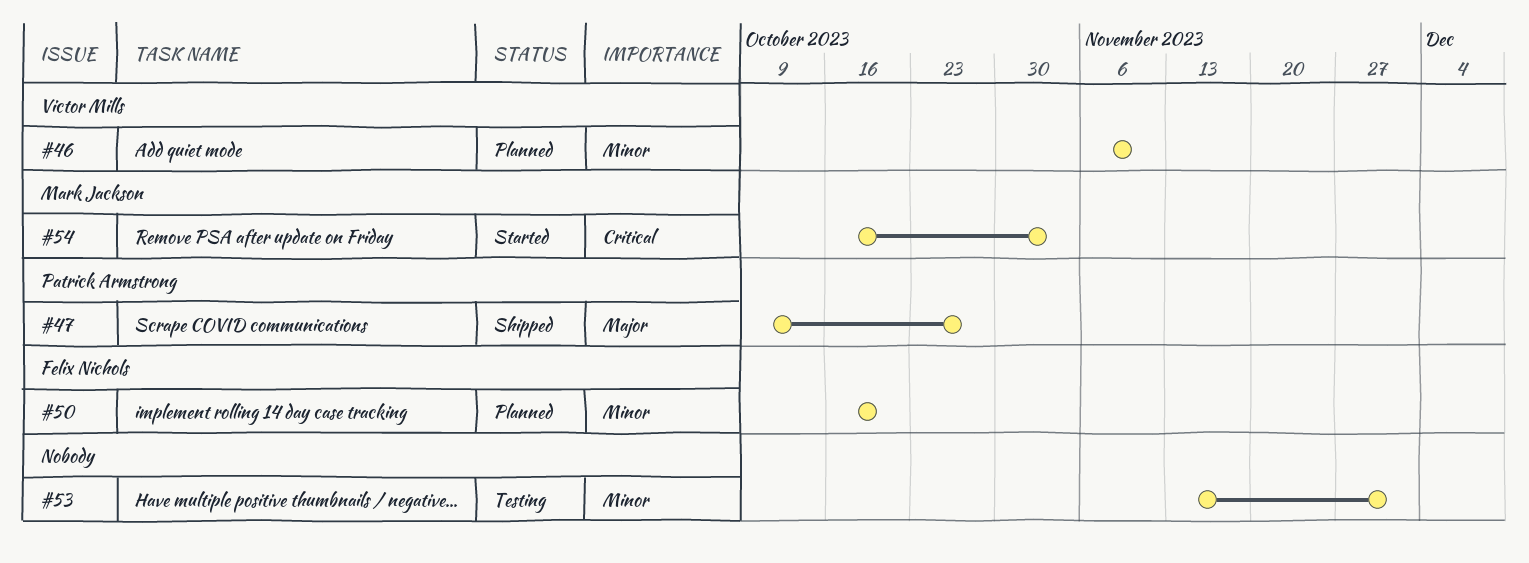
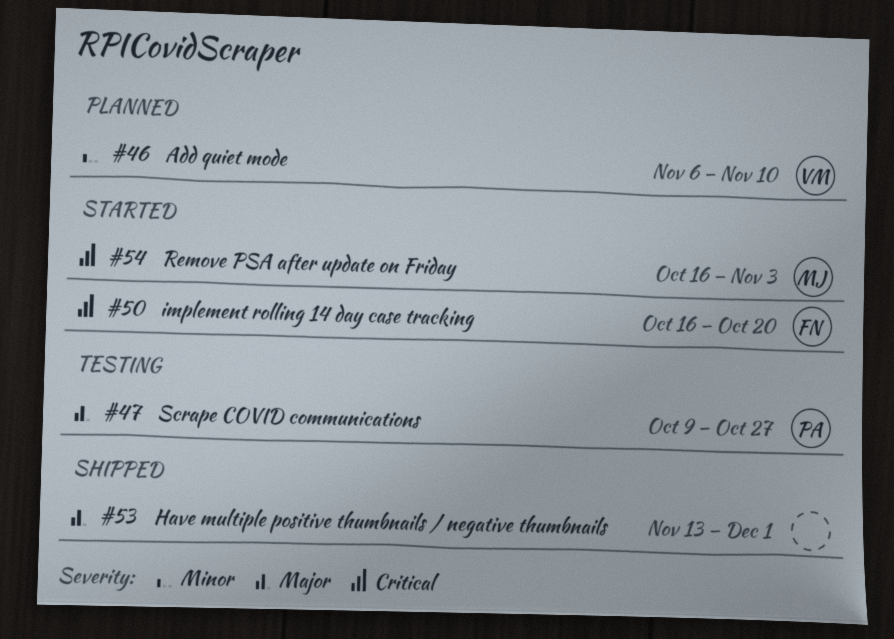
#47, status: Shipped -> Testing
#50, status: Planned -> Started
#50, priority: Minor -> Critical
#53, status: Testing -> Shipped
#53, priority: Minor -> Major

